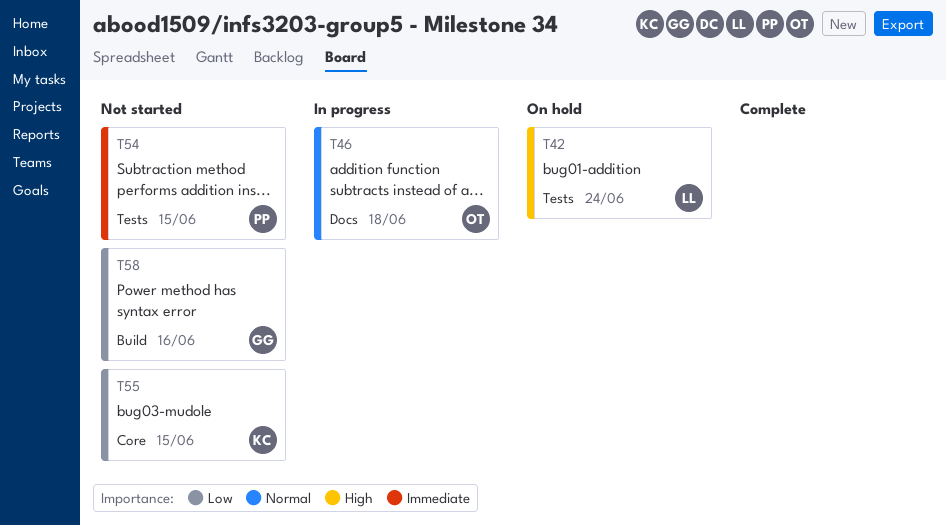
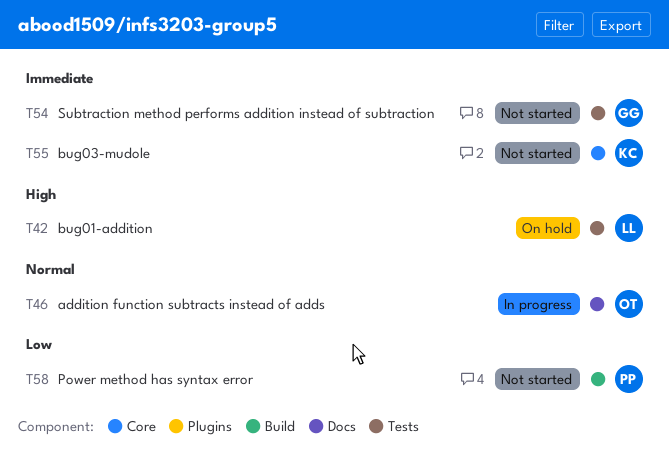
T54, owner: PP -> GG
T55, priority: Low -> Immediate
T58, owner: GG -> PP

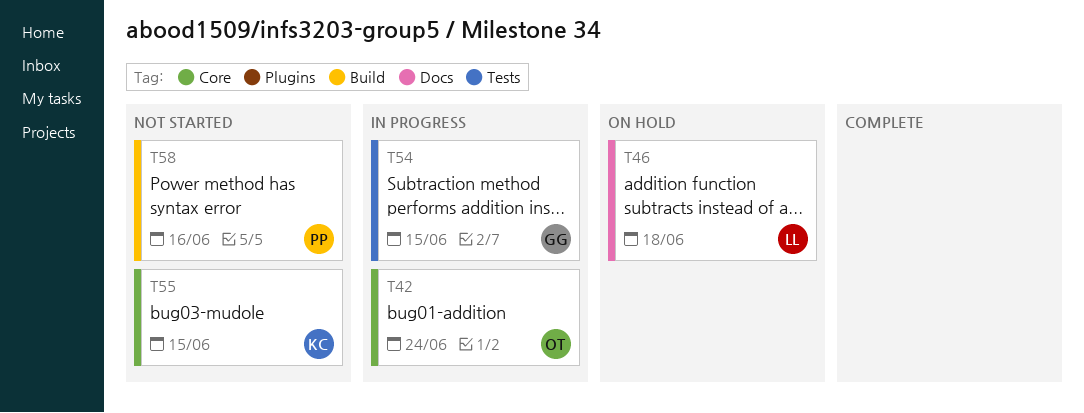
T42, status: On hold -> In progress
T42, owner: LL -> OT
T42, label: Tests -> Core
T46, status: In progress -> On hold
T46, owner: OT -> LL
T54, status: Not started -> In progress

